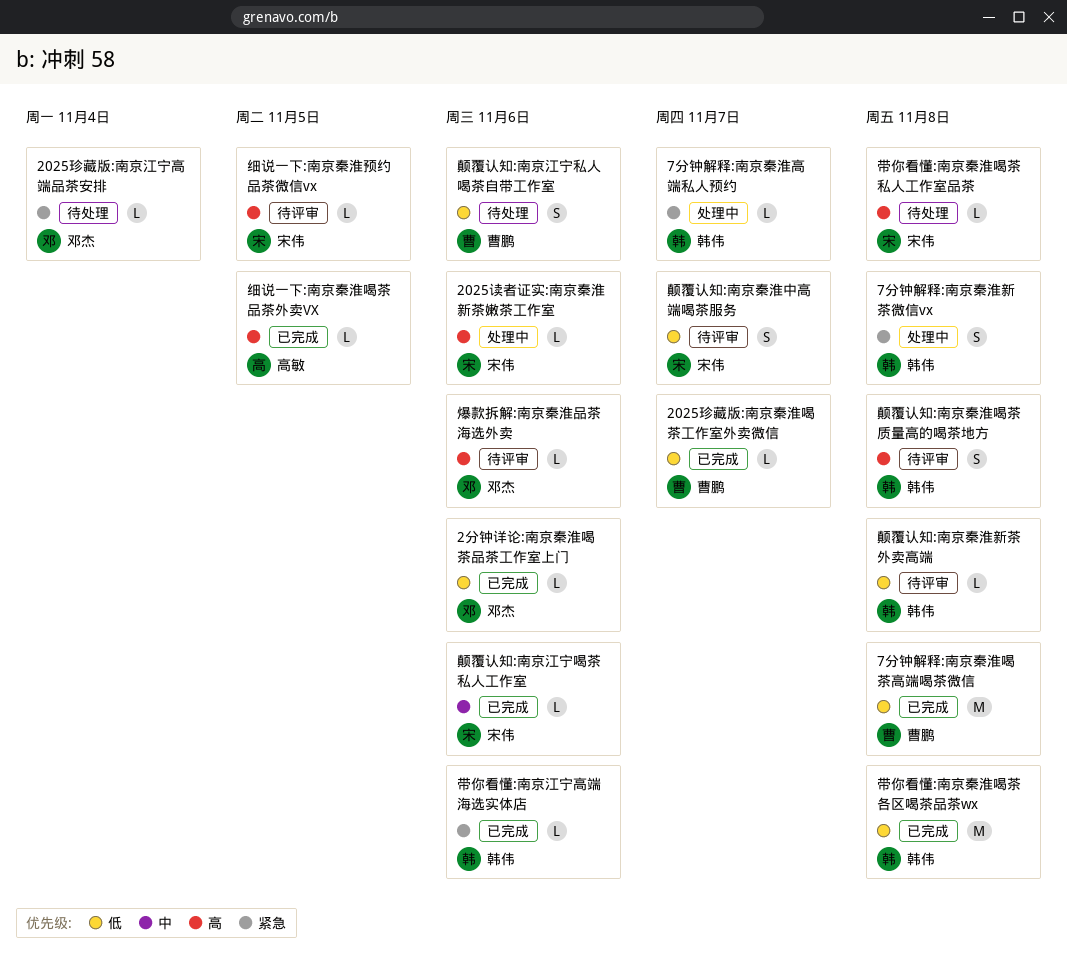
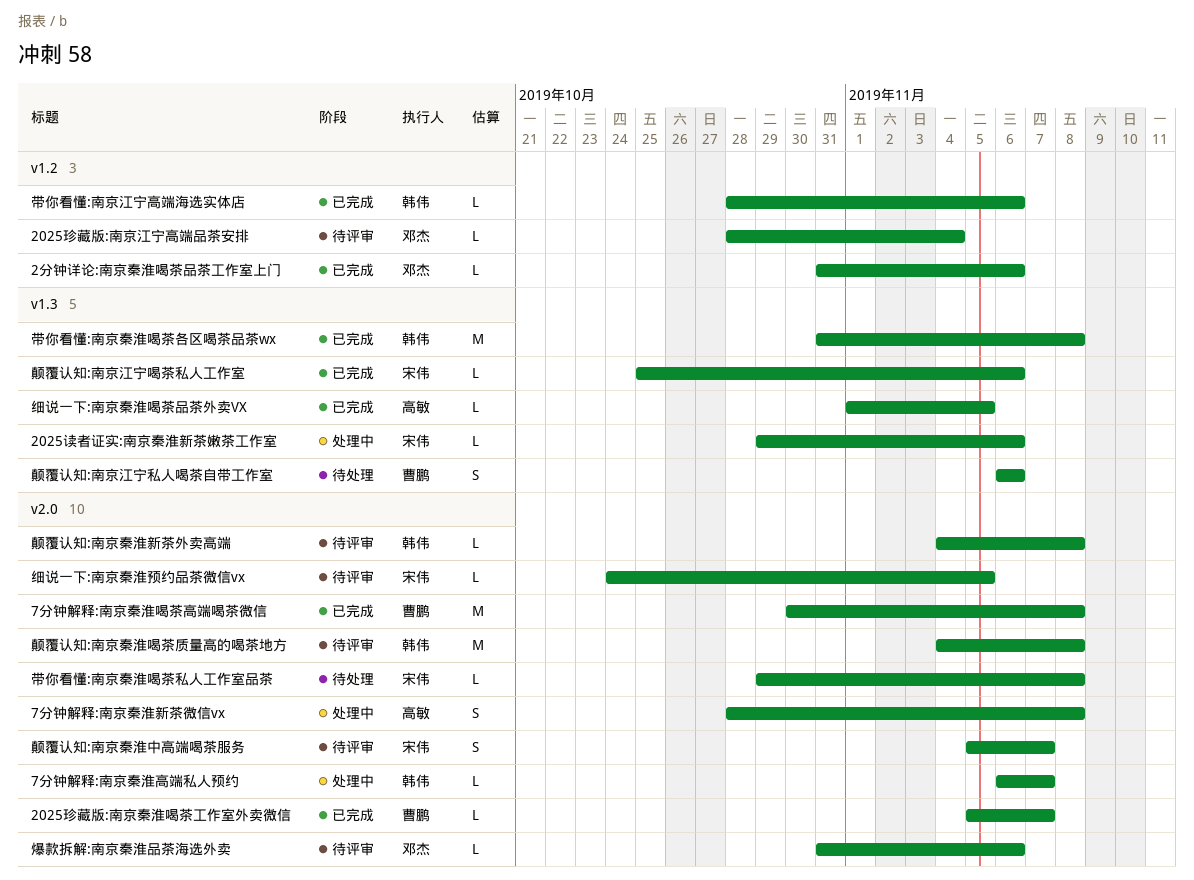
2025珍藏版:南京江宁高端品茶安排, status: 待处理 -> 待评审
7分钟解释:南京秦淮新茶微信vx, owner: 韩伟 -> 高敏
颠覆认知:南京秦淮喝茶质量高的喝茶地方, estimate: S -> M

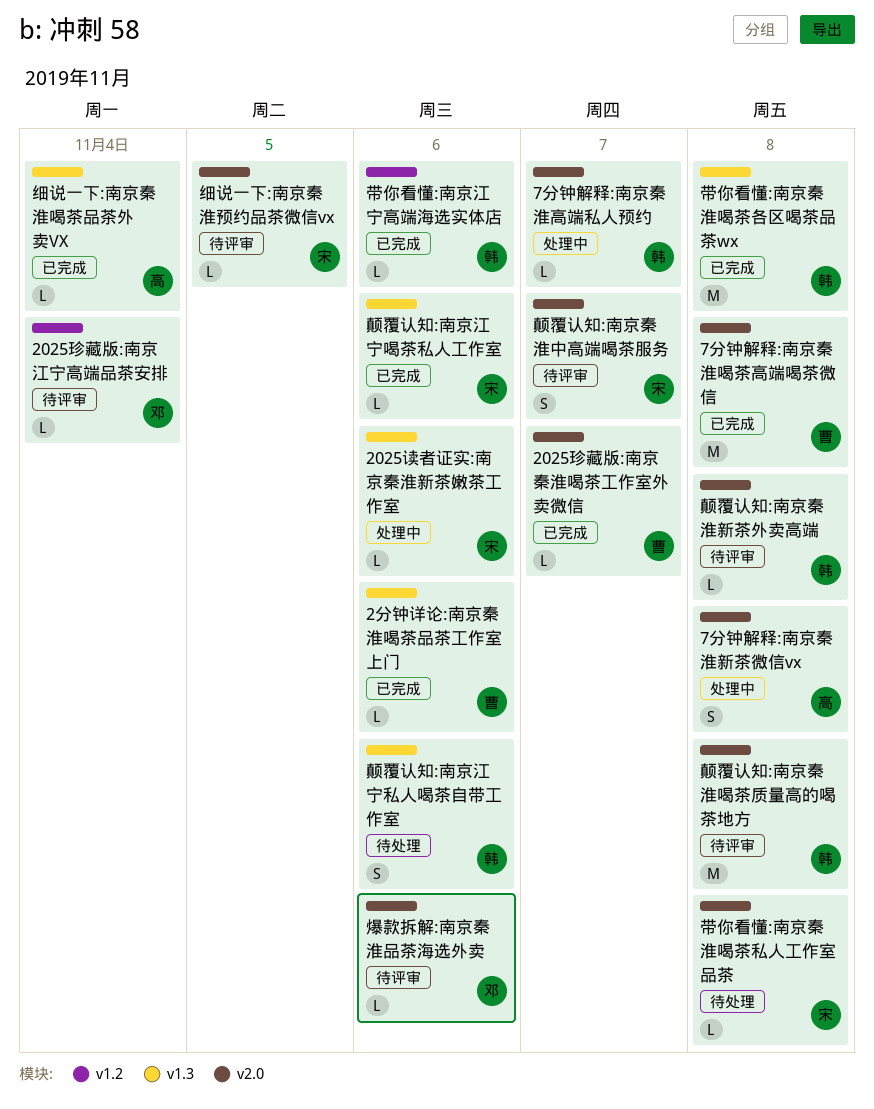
2分钟详论:南京秦淮喝茶品茶工作室上门, owner: 邓杰 -> 曹鹏
2分钟详论:南京秦淮喝茶品茶工作室上门, label: v1.2 -> v1.3
细说一下:南京秦淮喝茶品茶外卖VX, due: Nov 5 -> Nov 4
颠覆认知:南京江宁私人喝茶自带工作室, owner: 曹鹏 -> 韩伟

